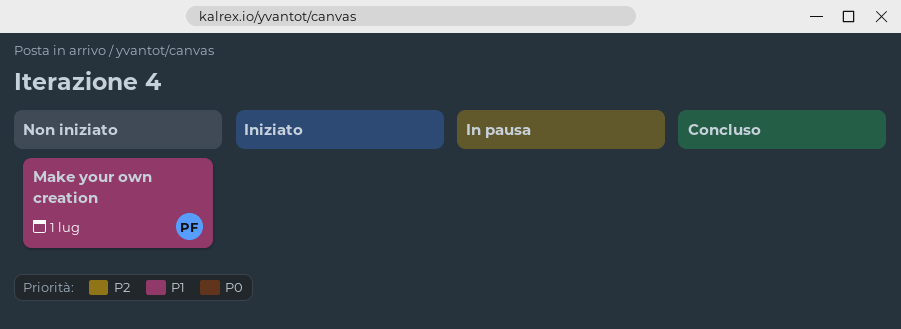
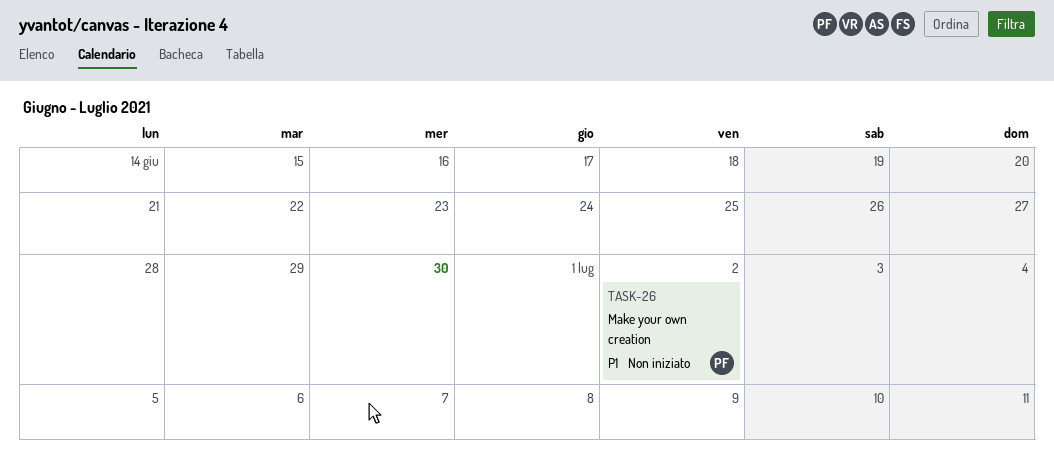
Make your own creation, due: Jul 1 -> Jul 2

